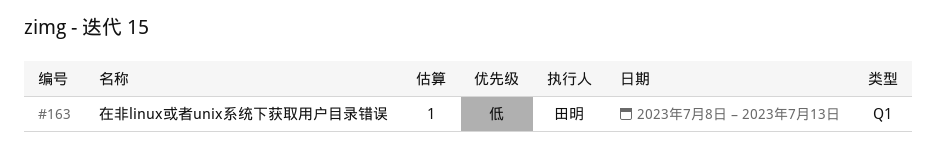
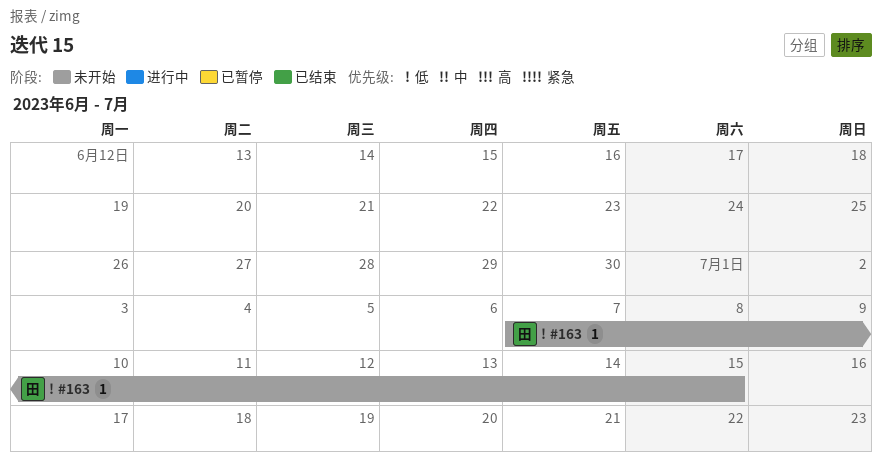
#163, start: Jul 8 -> Jul 7
#163, due: Jul 13 -> Jul 15

